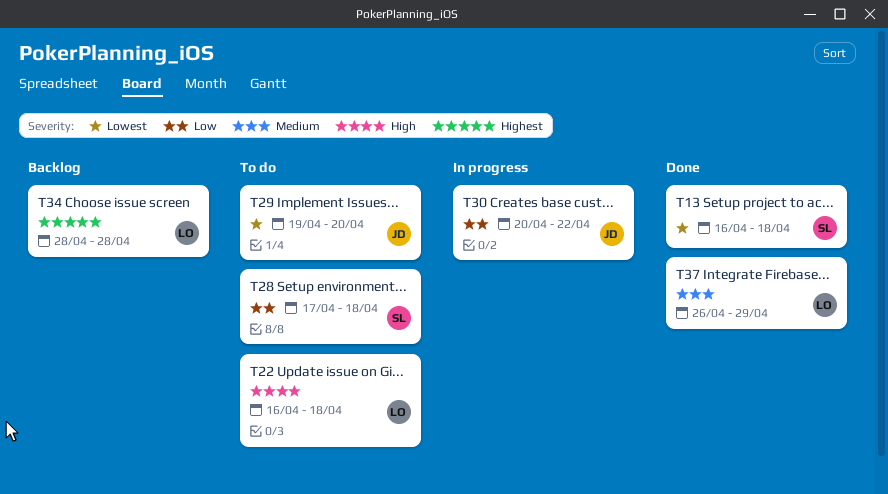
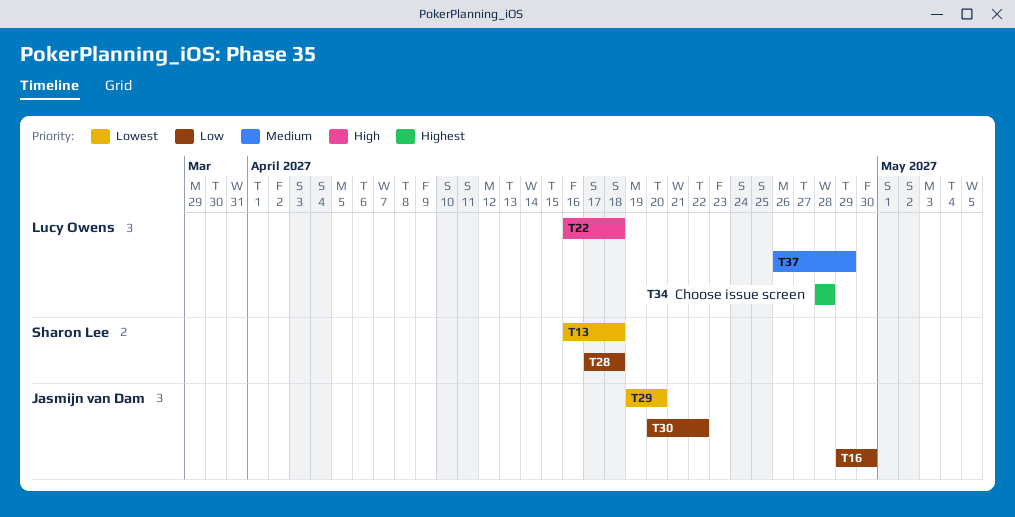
T16: none -> present

